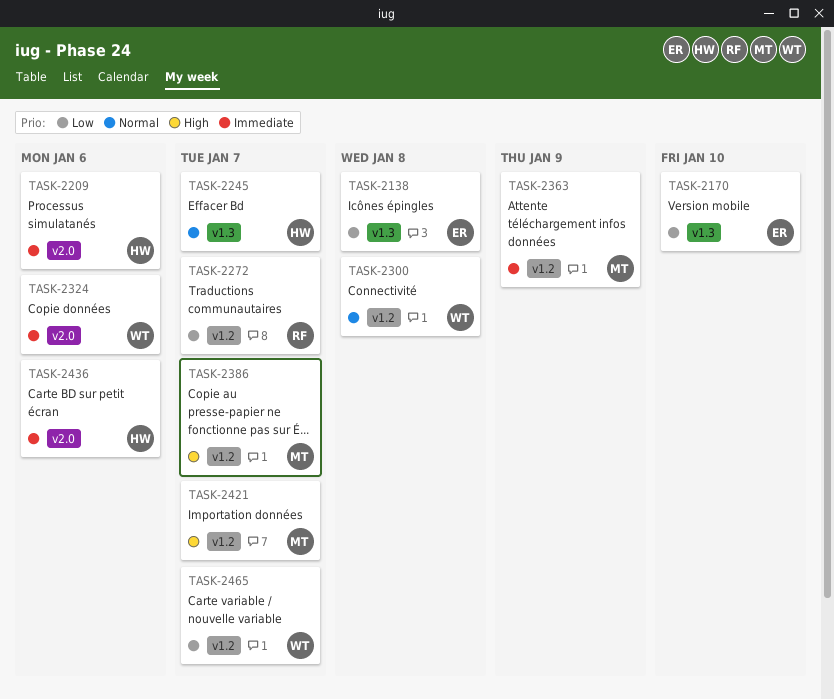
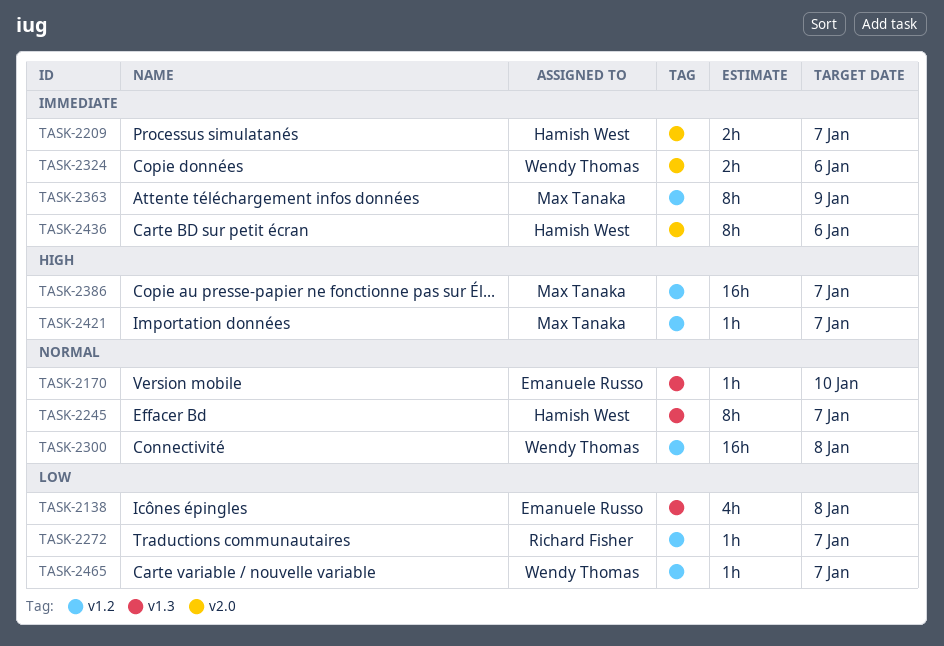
TASK-2170, priority: Low -> Normal
TASK-2209, due: Jan 6 -> Jan 7

